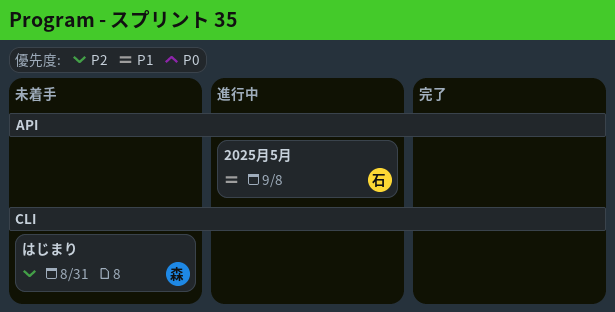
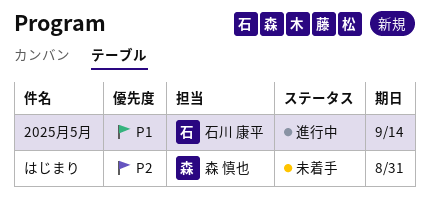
2025月5月, due: Sep 8 -> Sep 14

